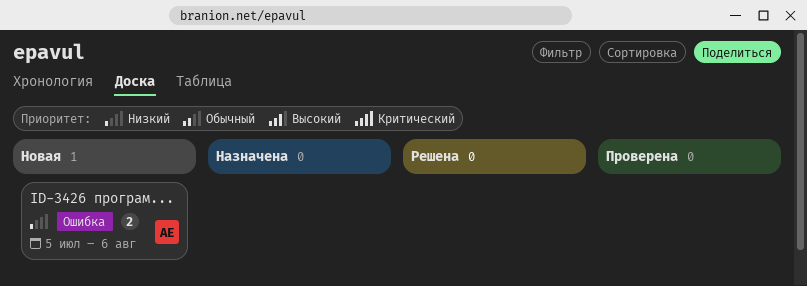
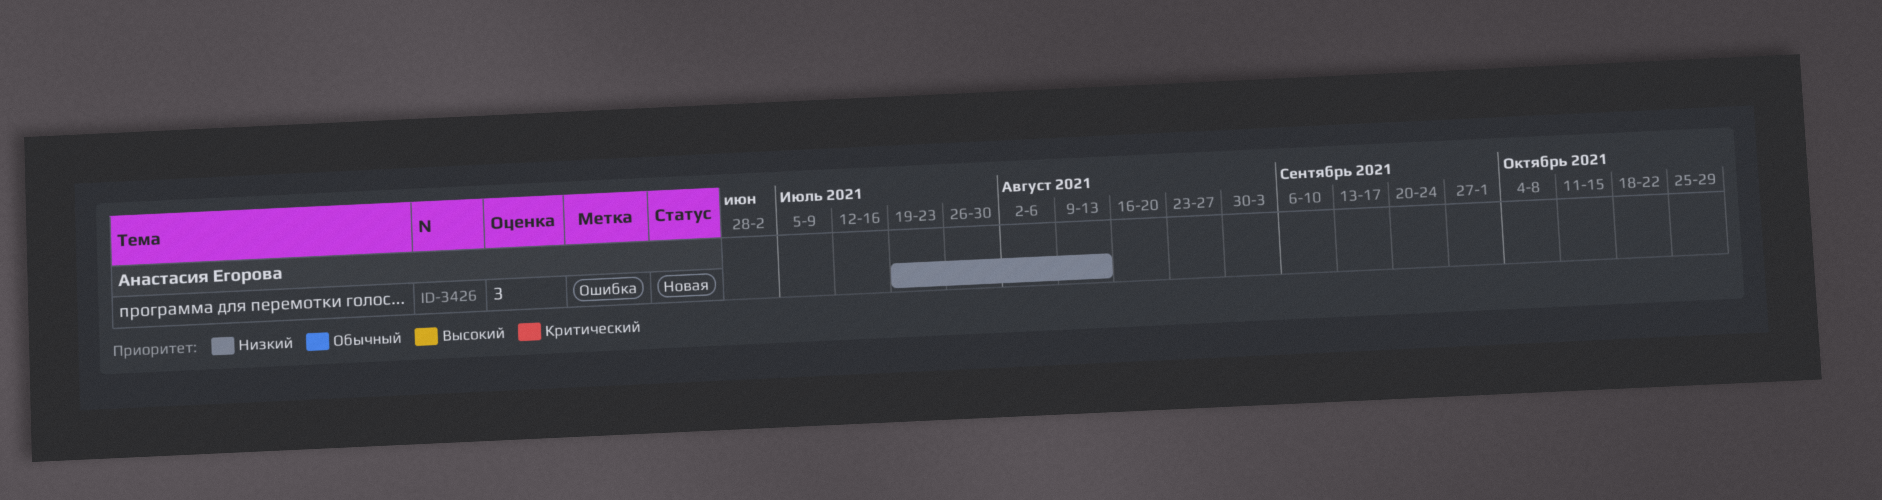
ID-3426, estimate: 2 -> 3
ID-3426, start: Jul 5 -> Jul 19
ID-3426, due: Aug 6 -> Aug 13

